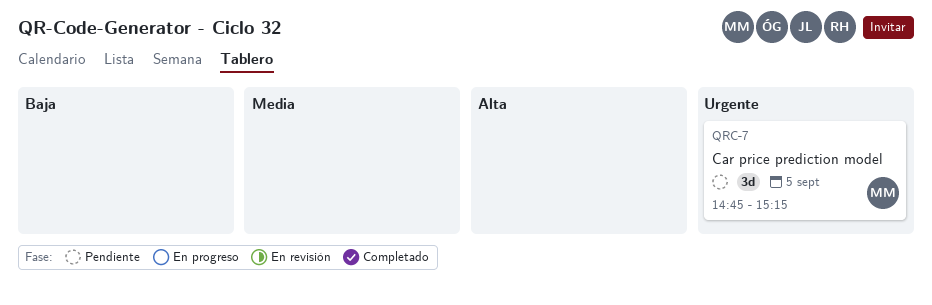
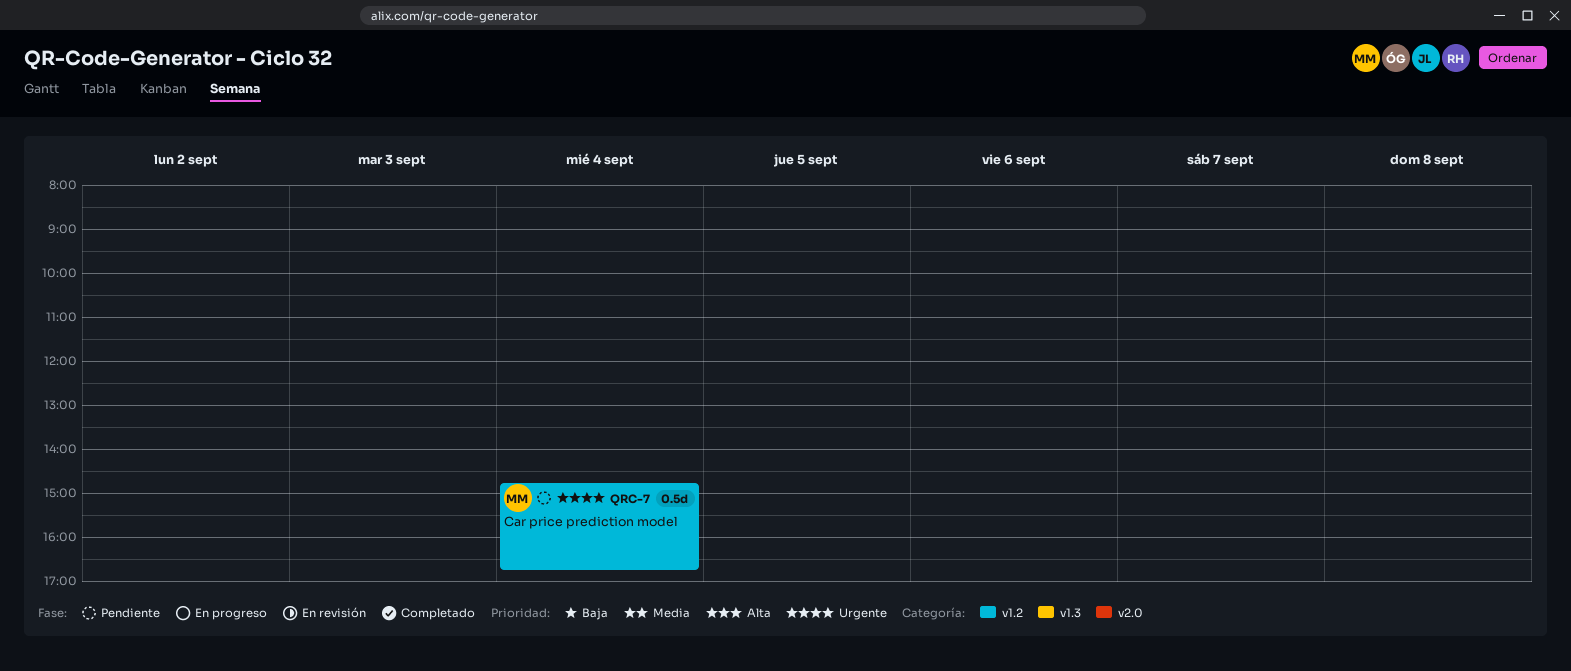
QRC-7, estimate: 3d -> 0.5d
QRC-7, day: Sep 5 -> Sep 4
QRC-7, ends: 15:15 -> 16:45

